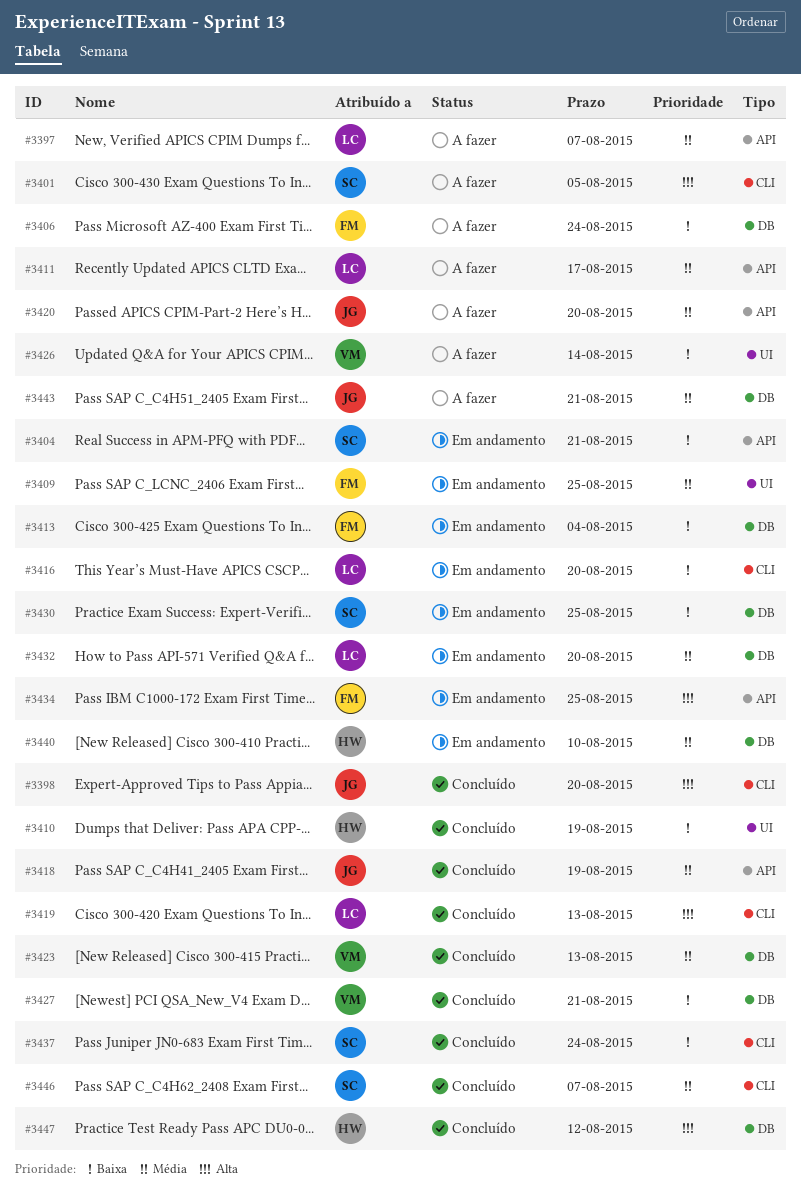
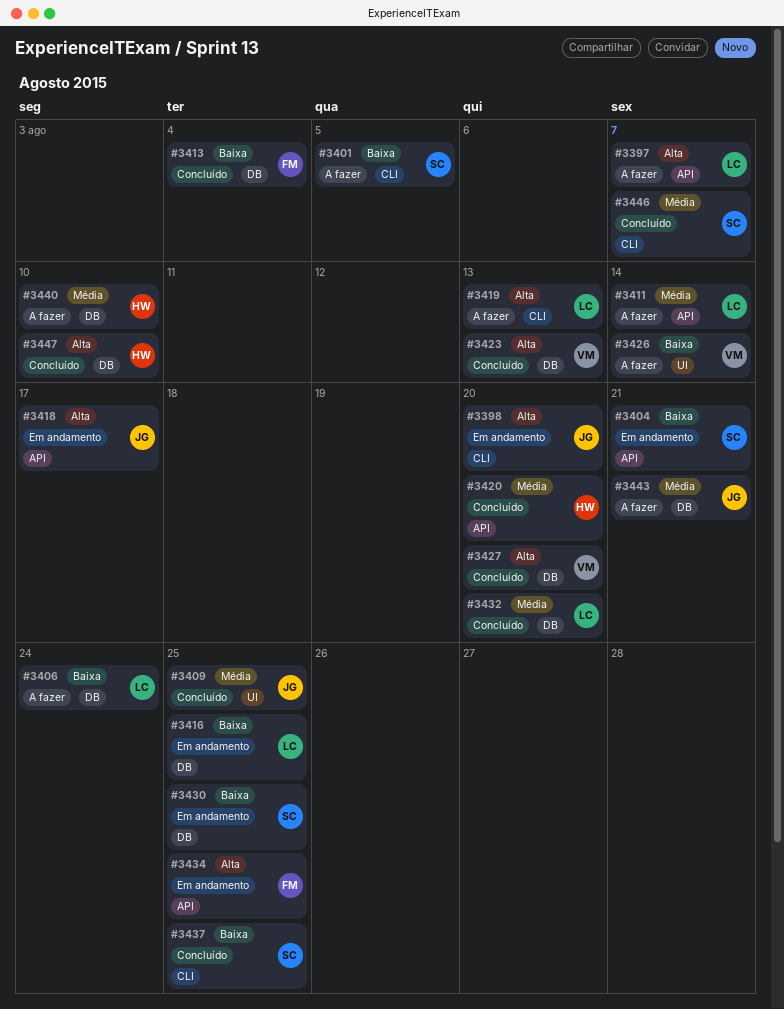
#3397, priority: Média -> Alta
#3398, status: Concluído -> Em andamento
#3401, priority: Alta -> Baixa
#3406, owner: FM -> LC
#3409, status: Em andamento -> Concluído
#3409, owner: FM -> JG
#3410: present -> none
#3411, due: Aug 17 -> Aug 14
#3413, status: Em andamento -> Concluído
#3416, label: CLI -> DB
#3416, due: Aug 20 -> Aug 25
#3418, status: Concluído -> Em andamento
#3418, priority: Média -> Alta
#3418, due: Aug 19 -> Aug 17
#3419, status: Concluído -> A fazer
#3420, status: A fazer -> Concluído
#3420, owner: JG -> HW
#3423, priority: Média -> Alta
#3427, priority: Baixa -> Alta
#3427, due: Aug 21 -> Aug 20
#3432, status: Em andamento -> Concluído
#3437, due: Aug 24 -> Aug 25
#3440, status: Em andamento -> A fazer
#3447, due: Aug 12 -> Aug 10

